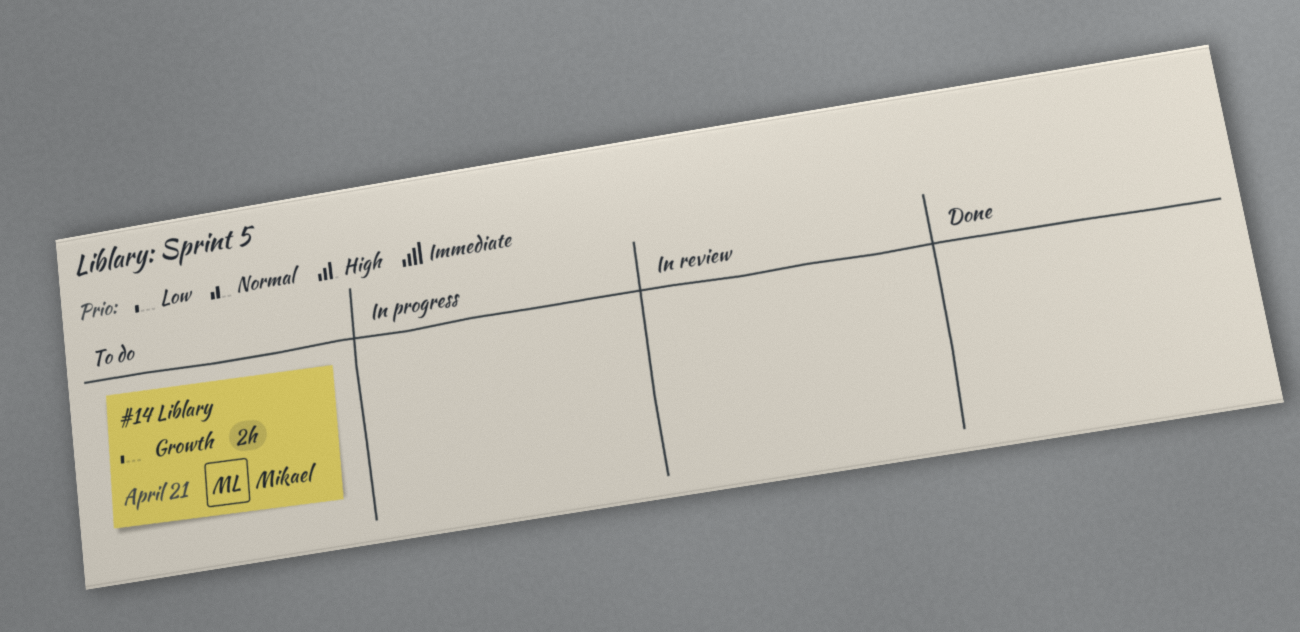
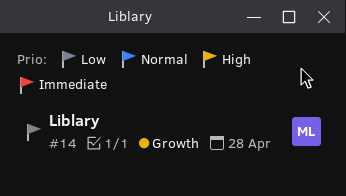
#14, due: Apr 21 -> Apr 28

